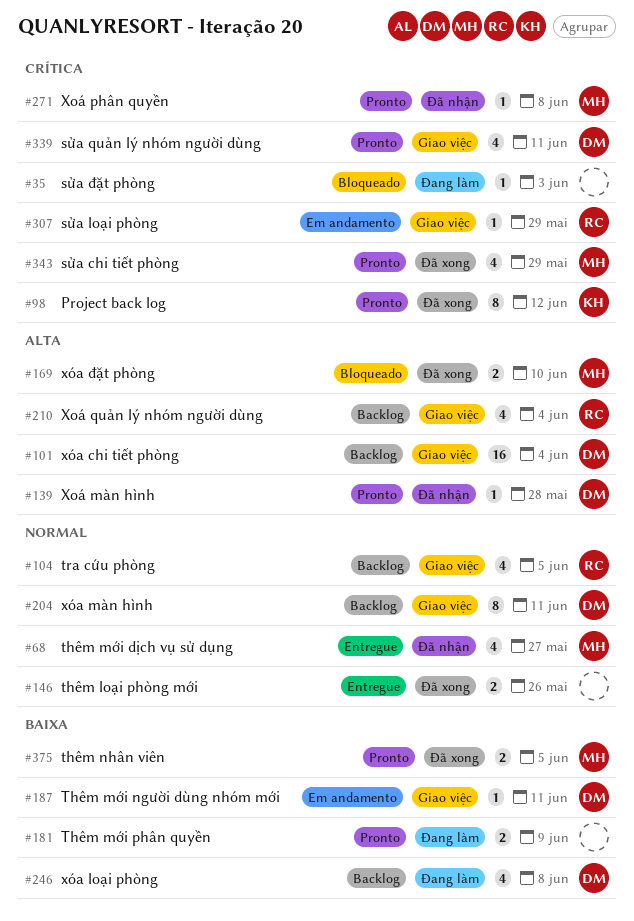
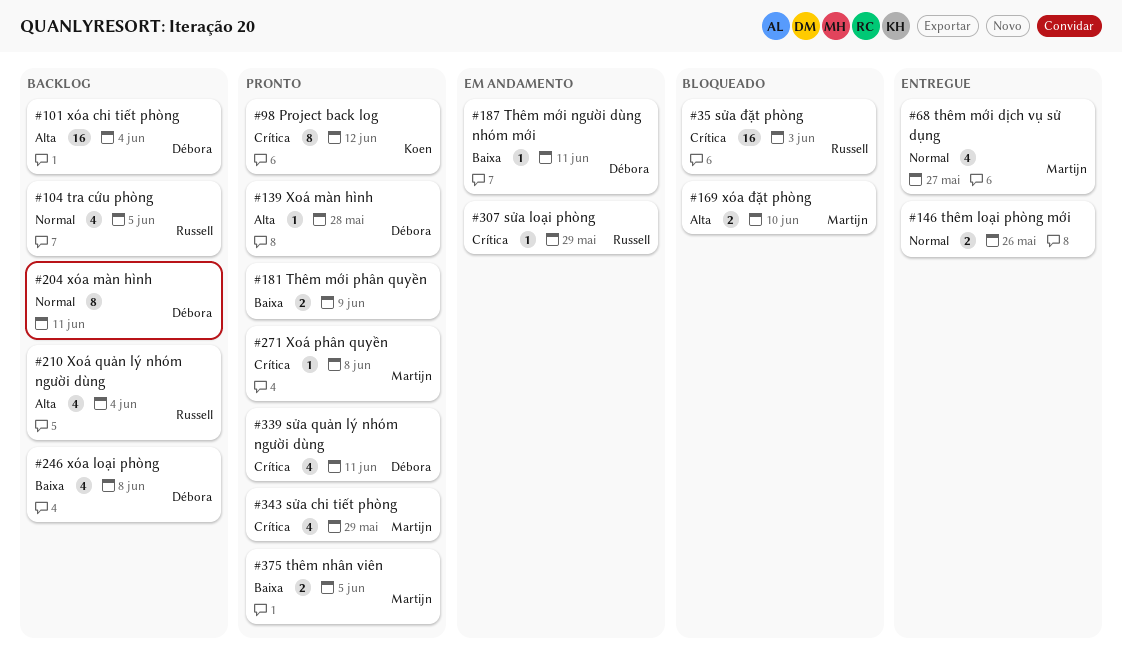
#35, owner: none -> Russell
#35, estimate: 1 -> 16

